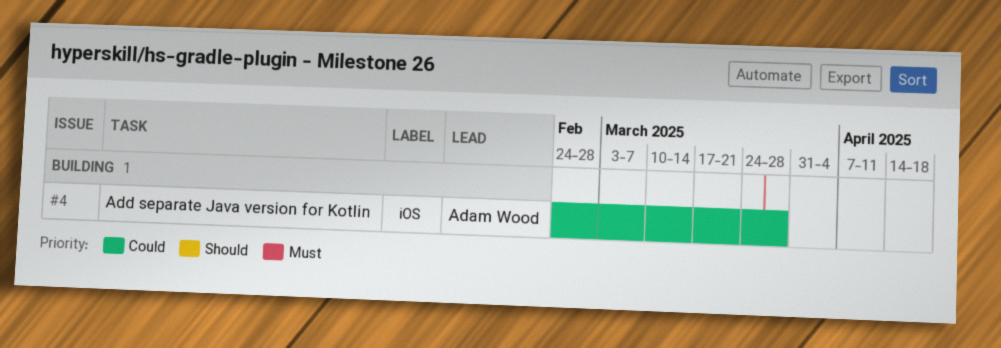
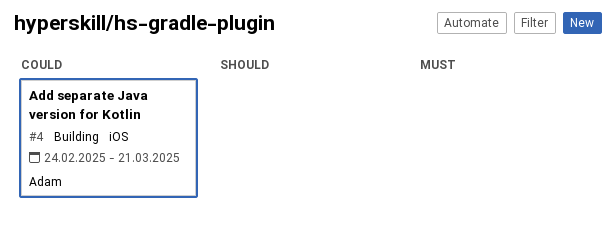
#4, due: Mar 28 -> Mar 21

